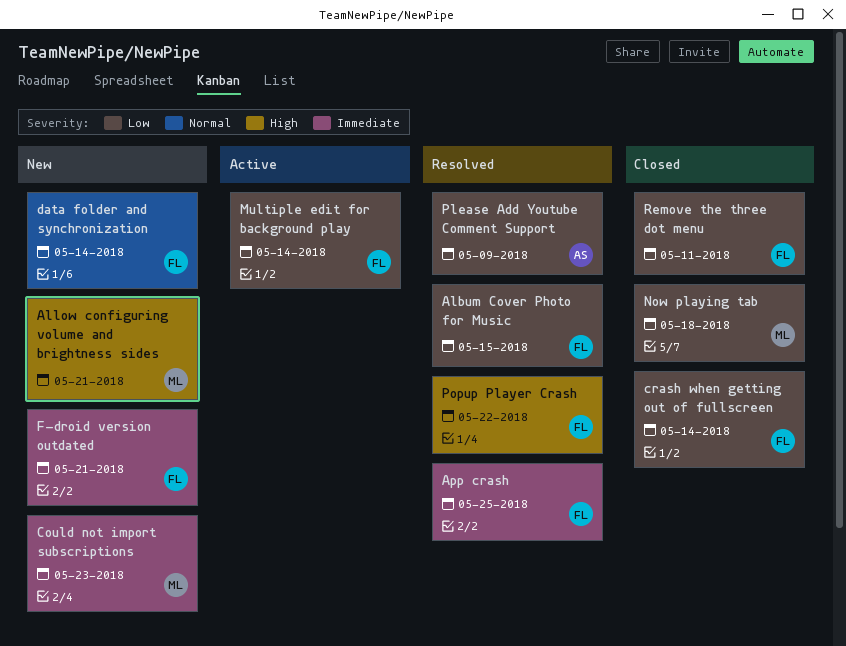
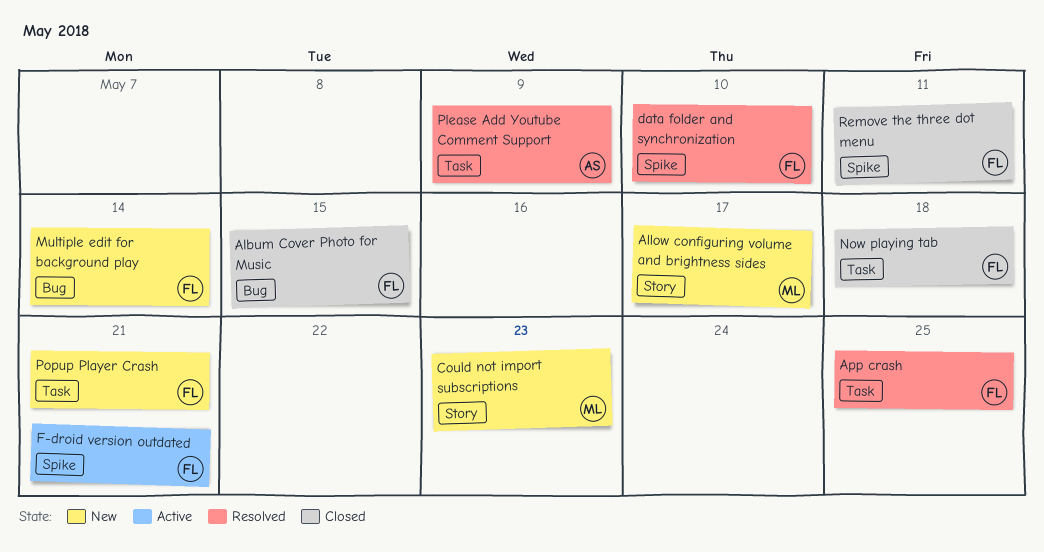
Album Cover Photo for Music, status: Resolved -> Closed
Allow configuring volume and brightness sides, due: May 21 -> May 17
crash when getting out of fullscreen: present -> none
data folder and synchronization, status: New -> Resolved
data folder and synchronization, due: May 14 -> May 10
F-droid version outdated, status: New -> Active
Multiple edit for background play, status: Active -> New
Now playing tab, owner: ML -> FL
Popup Player Crash, status: Resolved -> New
Popup Player Crash, due: May 22 -> May 21

